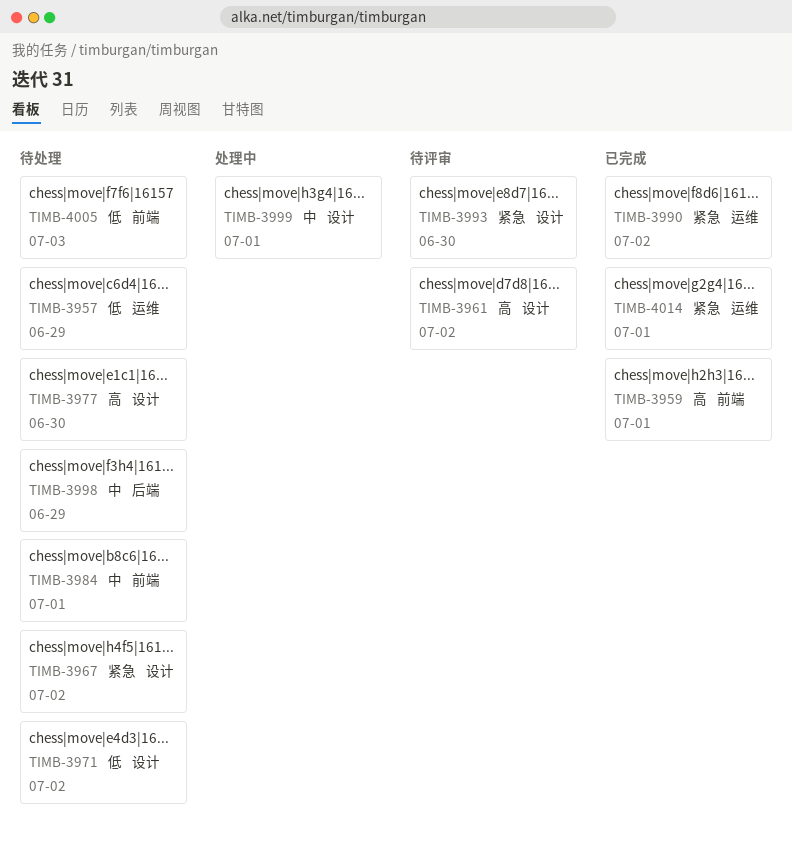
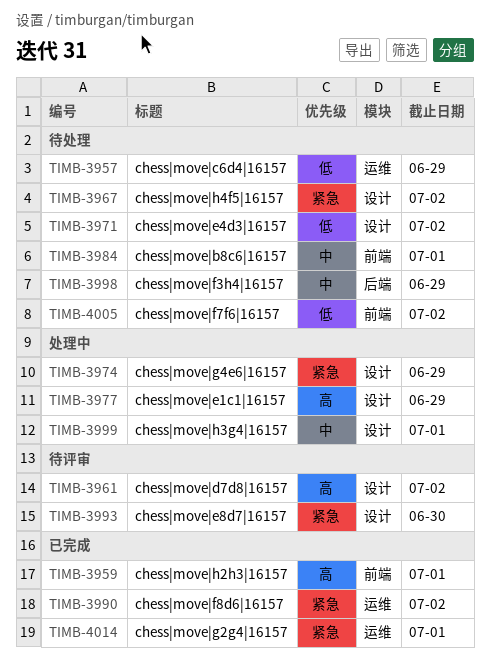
TIMB-3974: none -> present
TIMB-3977, status: 待处理 -> 处理中
TIMB-3977, due: Jun 30 -> Jun 29
TIMB-4005, due: Jul 3 -> Jul 2

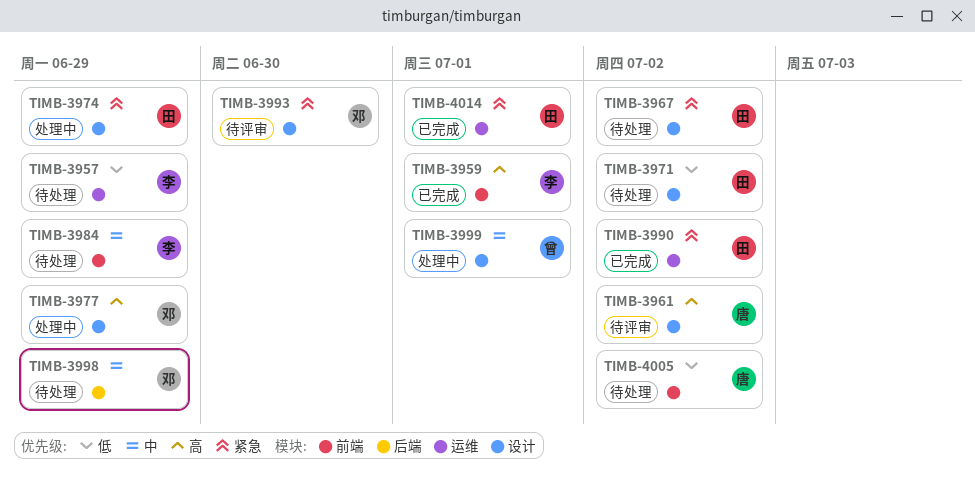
TIMB-3984, due: Jul 1 -> Jun 29

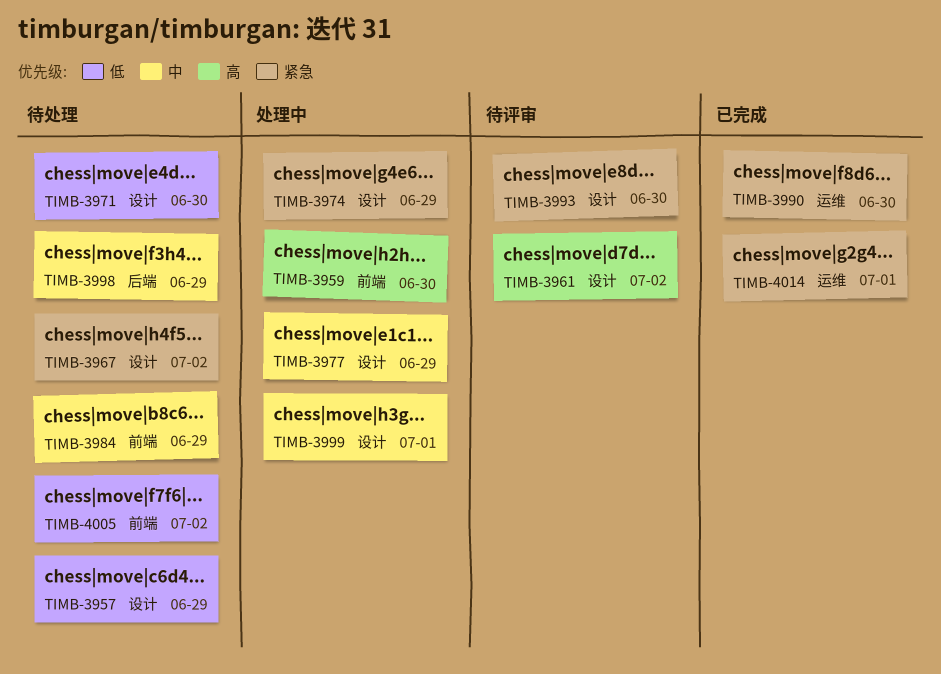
TIMB-3957, label: 运维 -> 设计
TIMB-3959, status: 已完成 -> 处理中
TIMB-3959, due: Jul 1 -> Jun 30
TIMB-3971, due: Jul 2 -> Jun 30
TIMB-3977, priority: 高 -> 中
TIMB-3990, due: Jul 2 -> Jun 30

